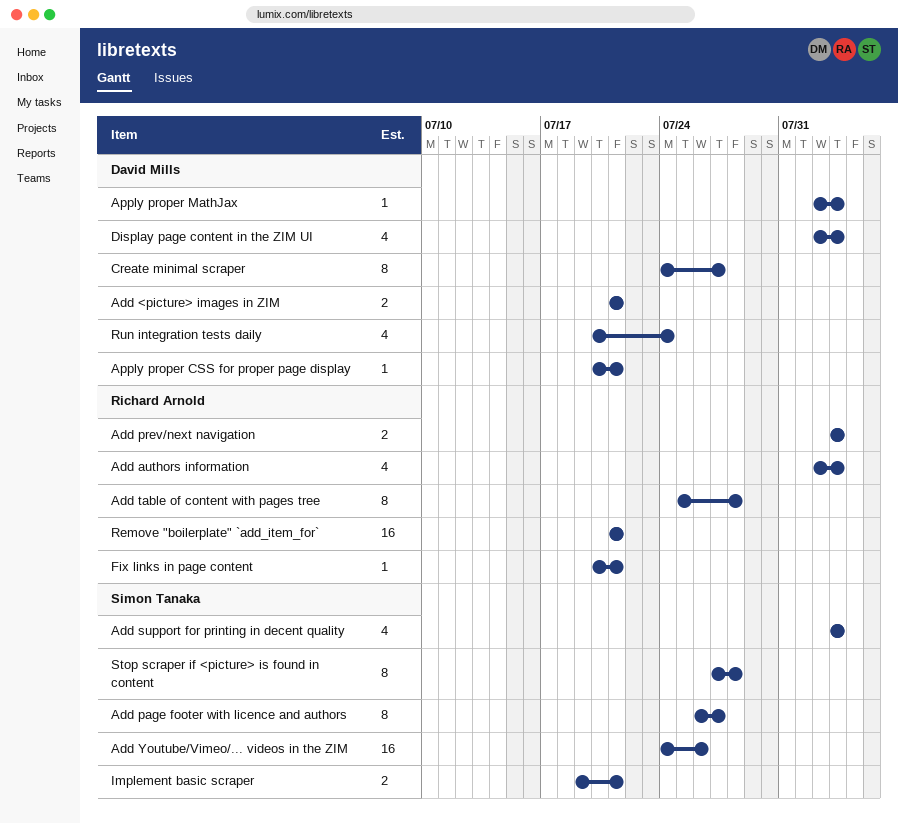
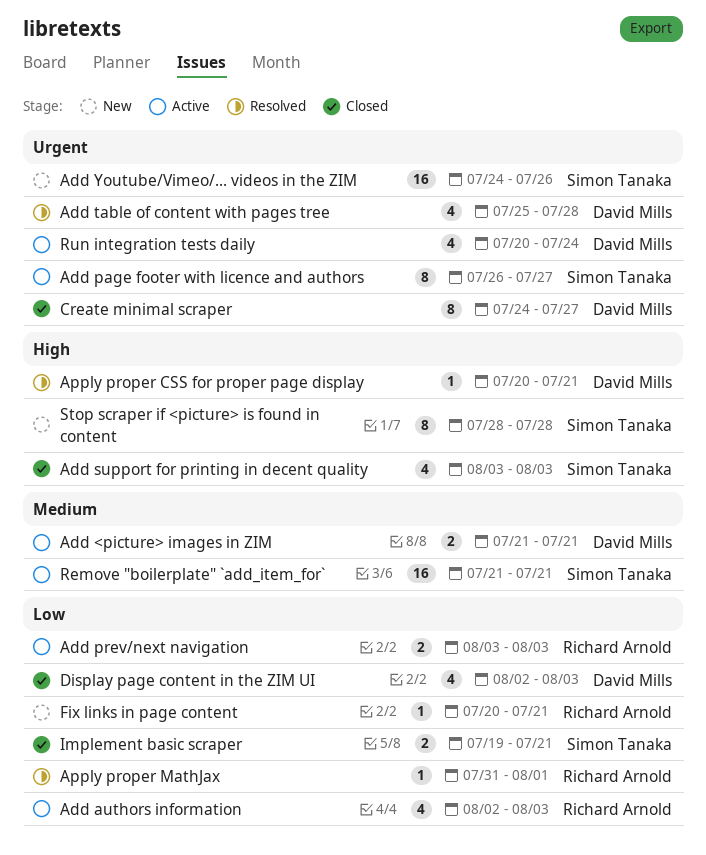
Add table of content with pages tree, owner: Richard Arnold -> David Mills
Add table of content with pages tree, estimate: 8 -> 4
Apply proper MathJax, owner: David Mills -> Richard Arnold
Apply proper MathJax, start: Aug 2 -> Jul 31
Apply proper MathJax, due: Aug 3 -> Aug 1
Remove "boilerplate" `add_item_for`, owner: Richard Arnold -> Simon Tanaka
Stop scraper if <picture> is found in content, start: Jul 27 -> Jul 28

